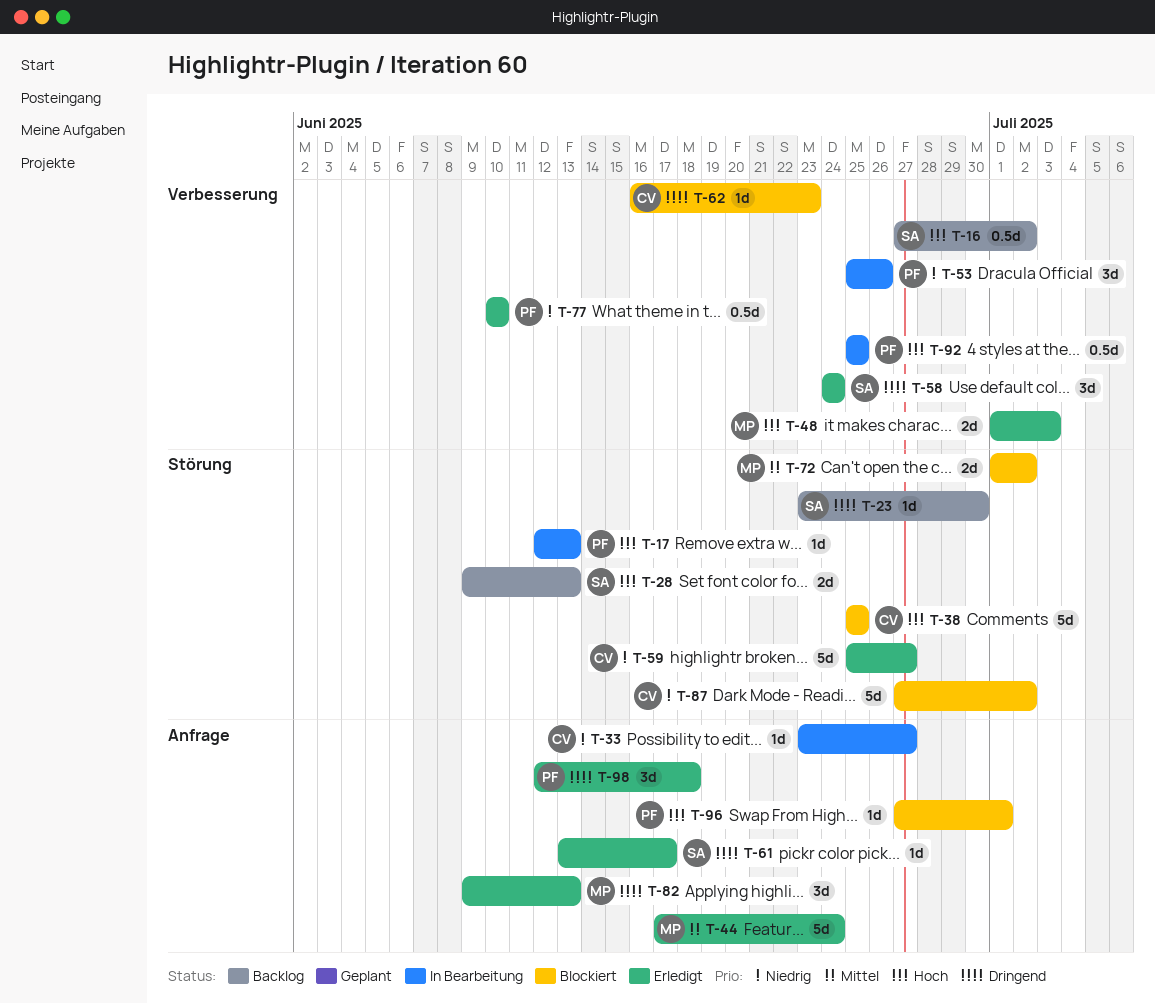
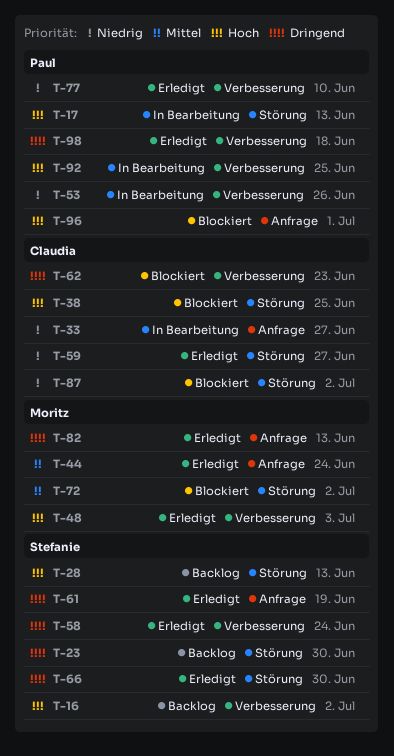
T-61, due: Jun 17 -> Jun 19
T-66: none -> present
T-98, label: Anfrage -> Verbesserung

